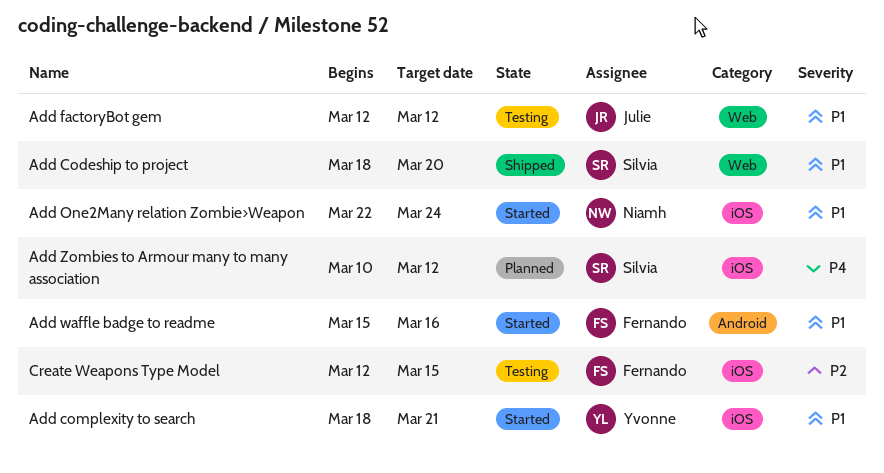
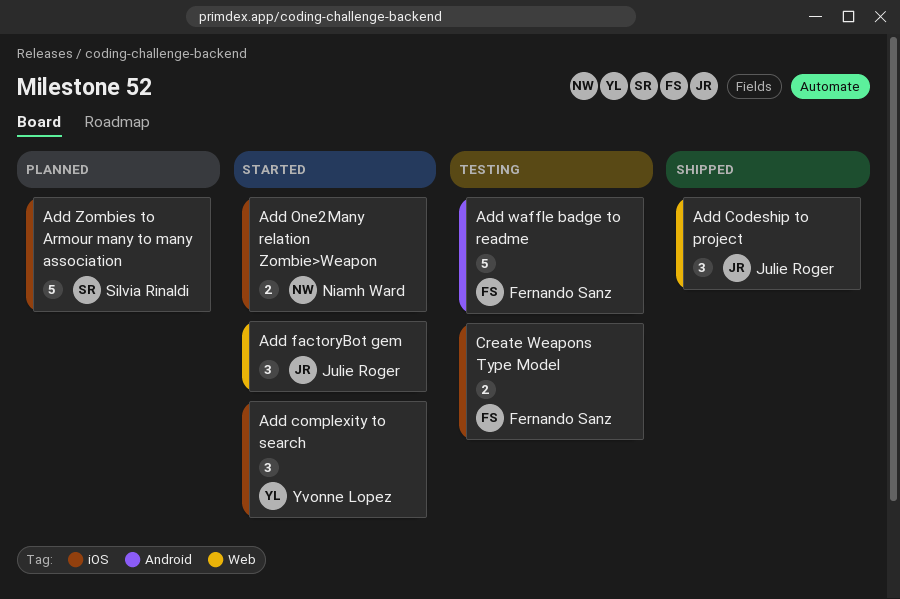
Add Codeship to project, owner: Silvia Rinaldi -> Julie Roger
Add factoryBot gem, status: Testing -> Started
Add waffle badge to readme, status: Started -> Testing

